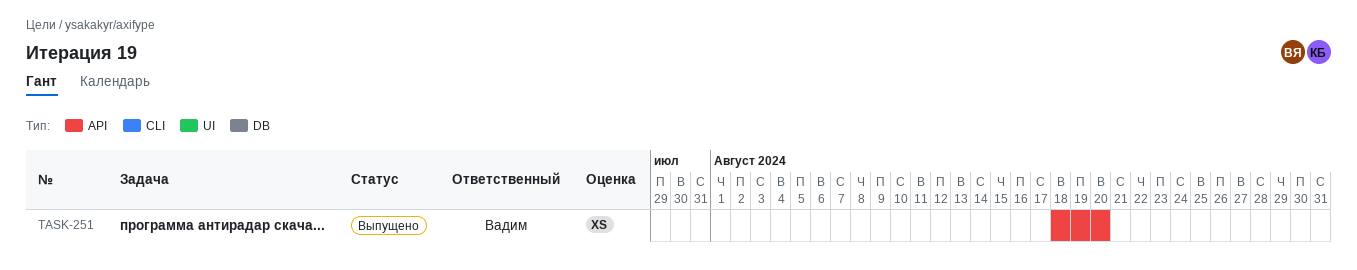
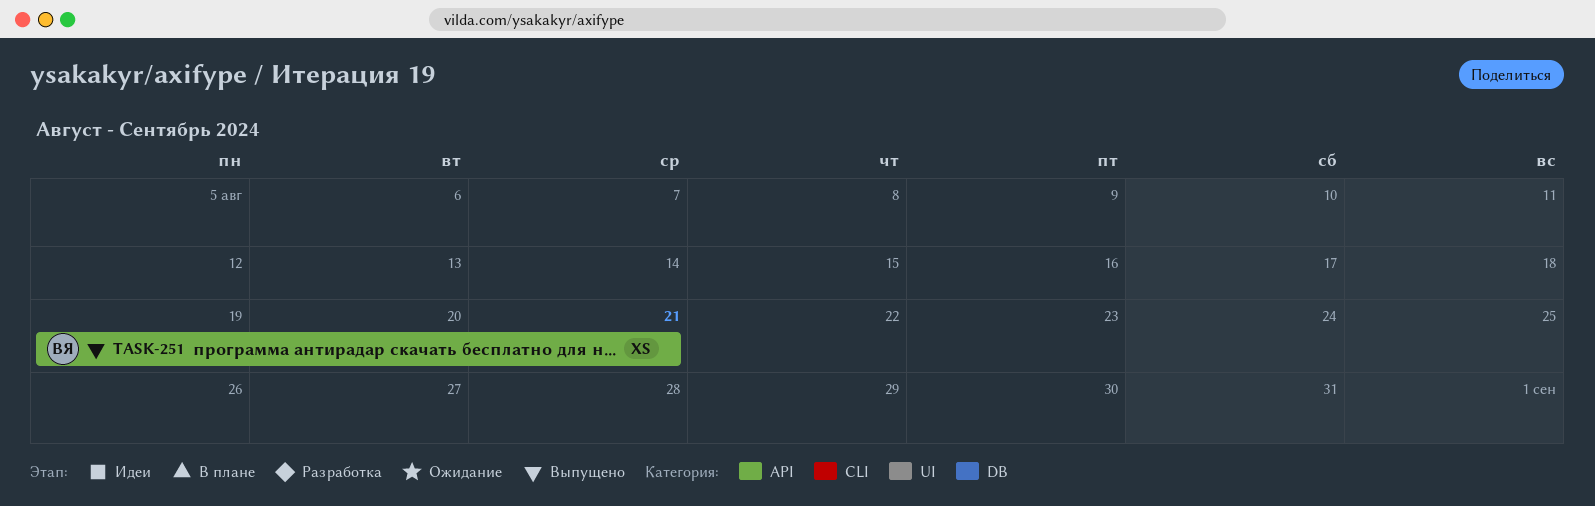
TASK-251, start: Aug 18 -> Aug 19
TASK-251, due: Aug 20 -> Aug 21

